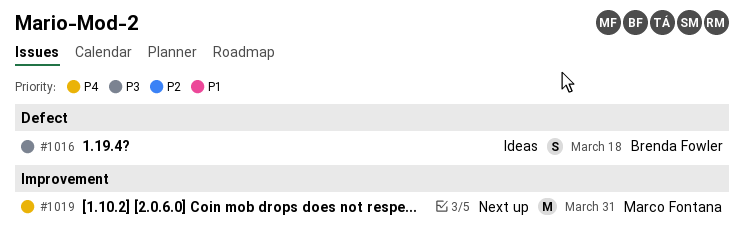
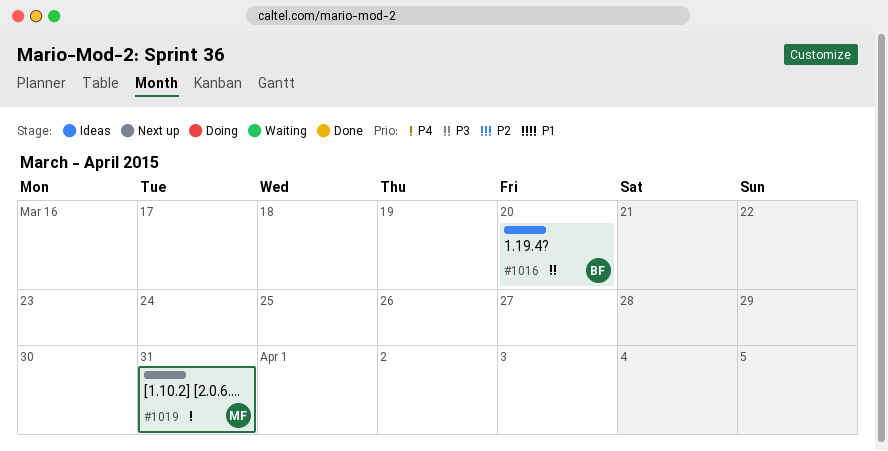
#1016, due: Mar 18 -> Mar 20

